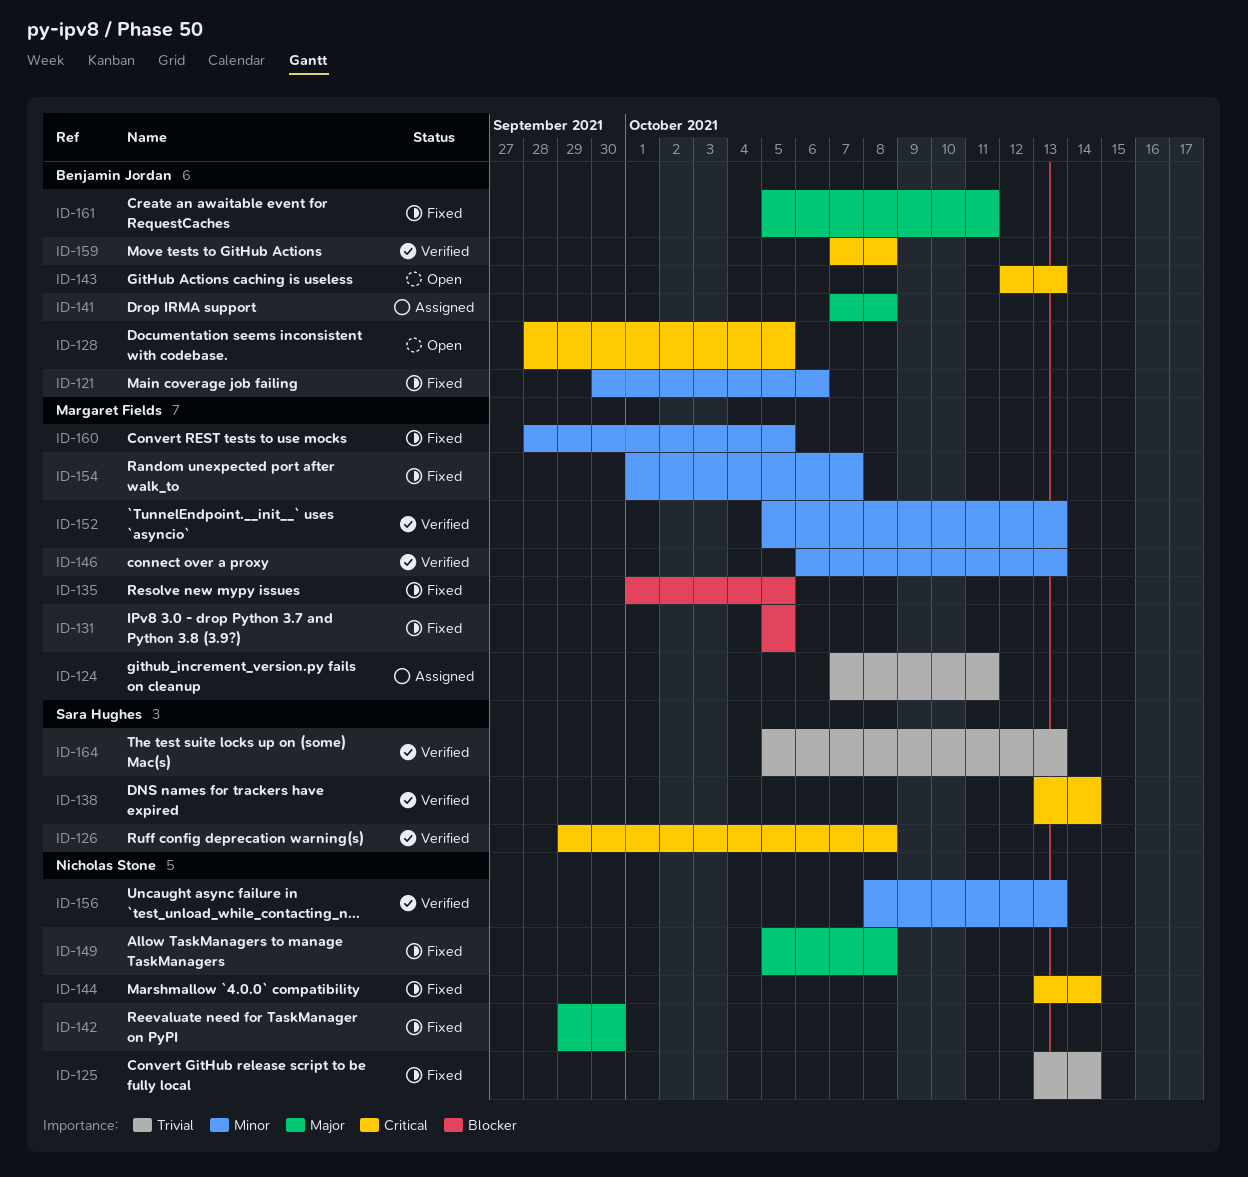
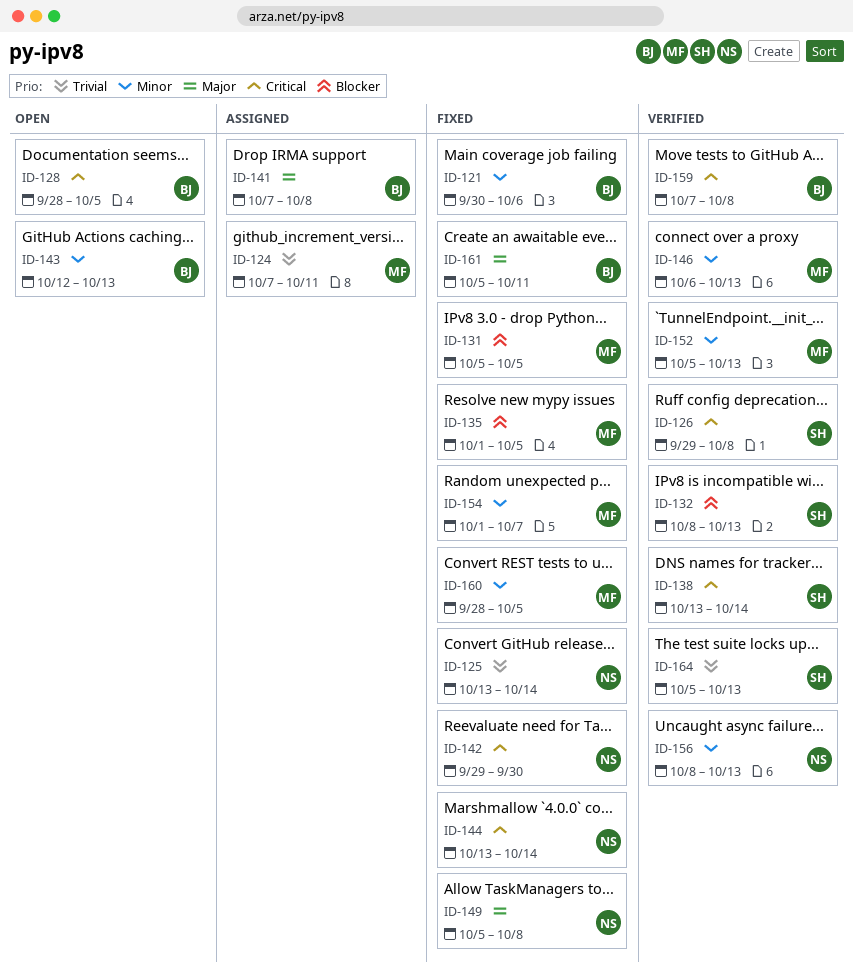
ID-132: none -> present
ID-142, priority: Major -> Critical
ID-143, priority: Critical -> Minor

